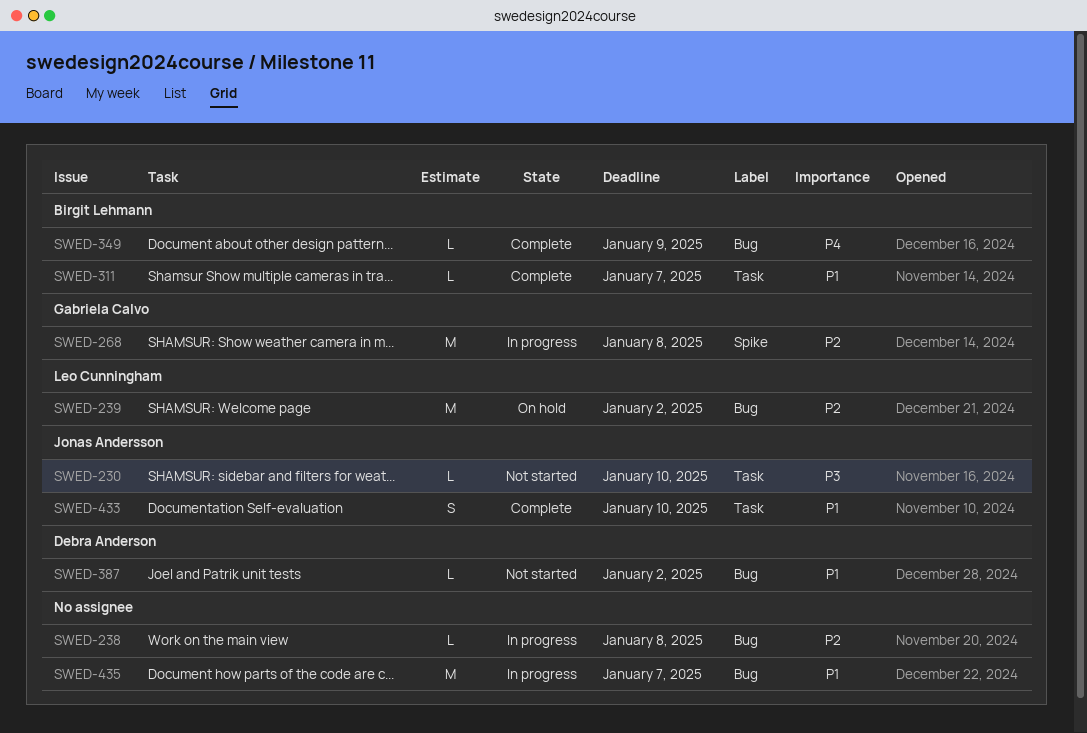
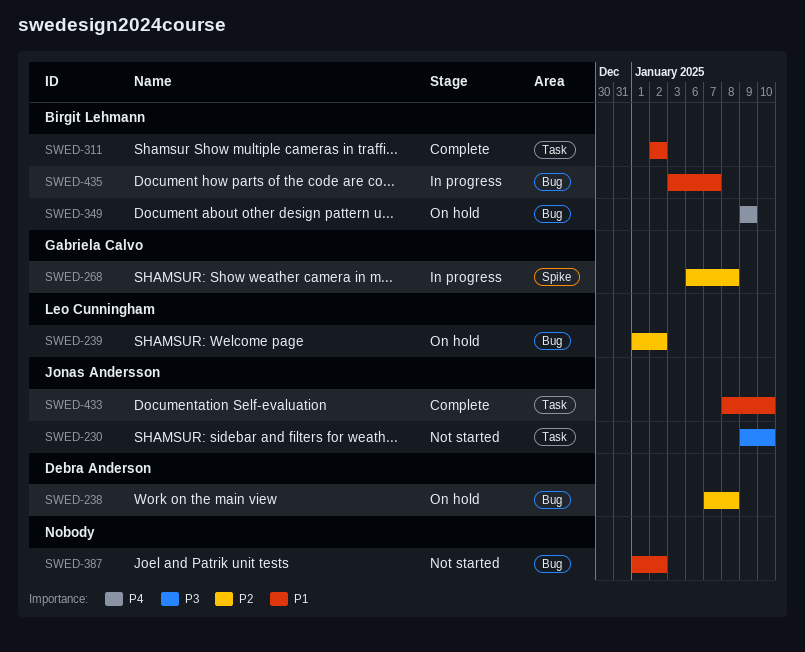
SWED-238, status: In progress -> On hold
SWED-238, owner: none -> Debra Anderson
SWED-311, due: Jan 7 -> Jan 2
SWED-349, status: Complete -> On hold
SWED-387, owner: Debra Anderson -> none
SWED-435, owner: none -> Birgit Lehmann

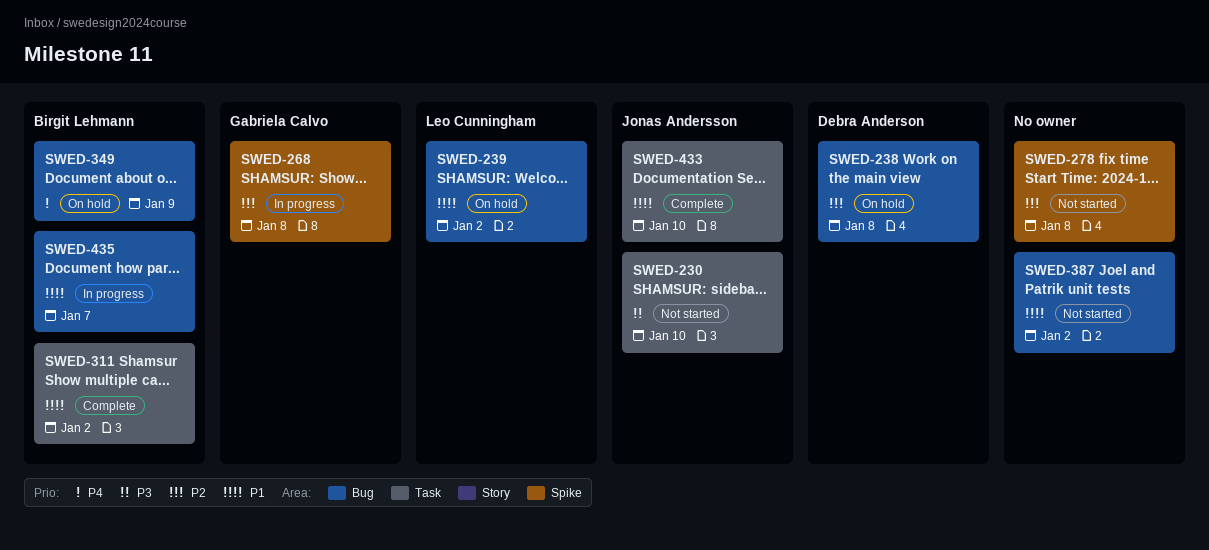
SWED-239, priority: P2 -> P1
SWED-278: none -> present

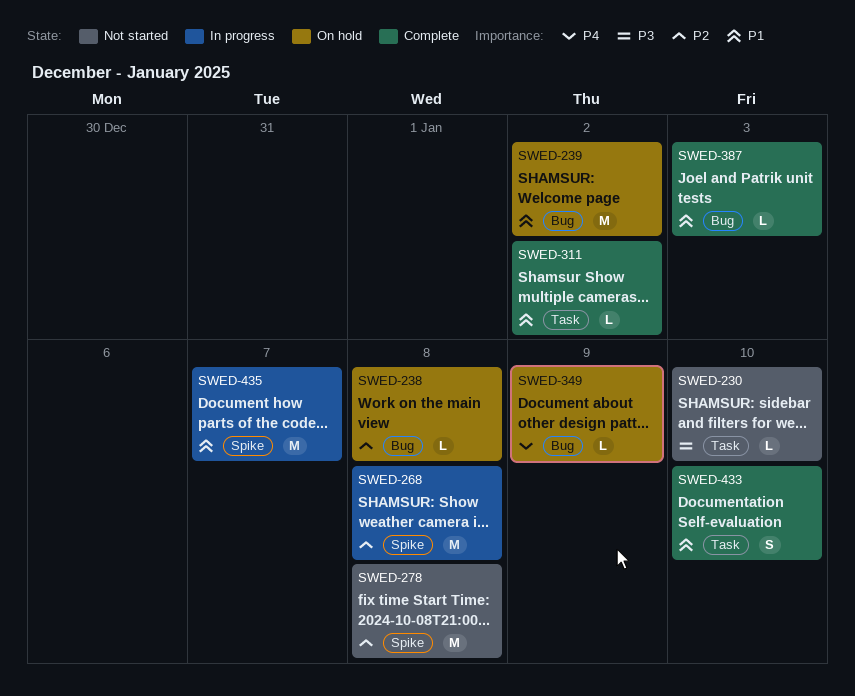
SWED-387, status: Not started -> Complete
SWED-387, due: Jan 2 -> Jan 3
SWED-435, label: Bug -> Spike

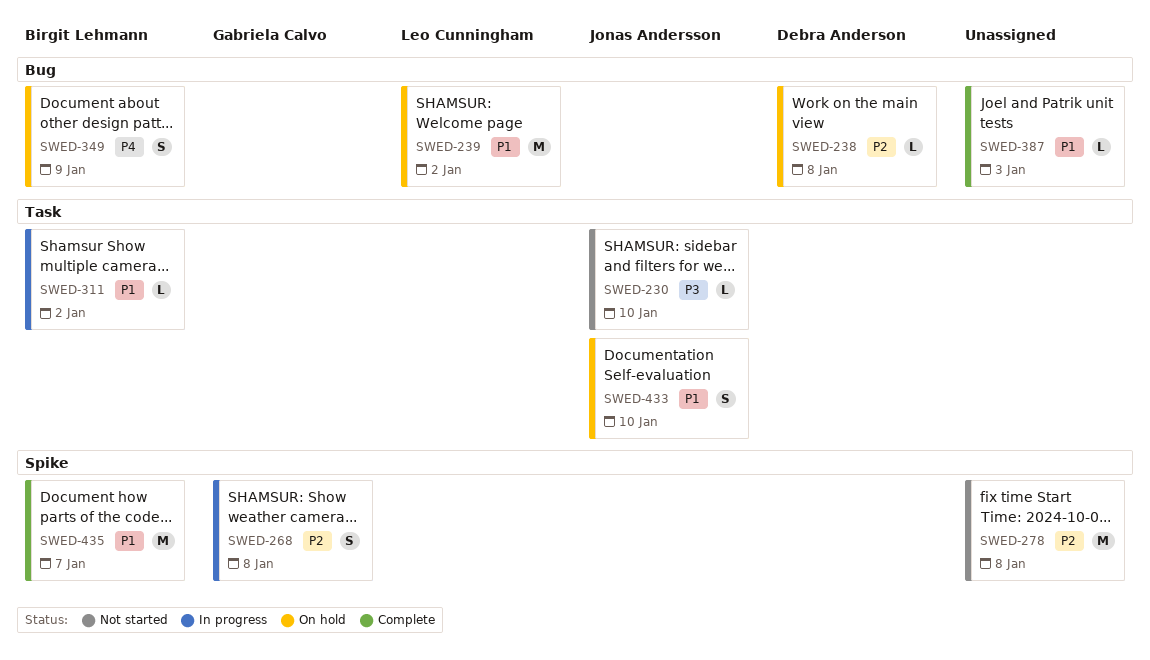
SWED-268, estimate: M -> S
SWED-311, status: Complete -> In progress
SWED-349, estimate: L -> S
SWED-433, status: Complete -> On hold
SWED-435, status: In progress -> Complete

